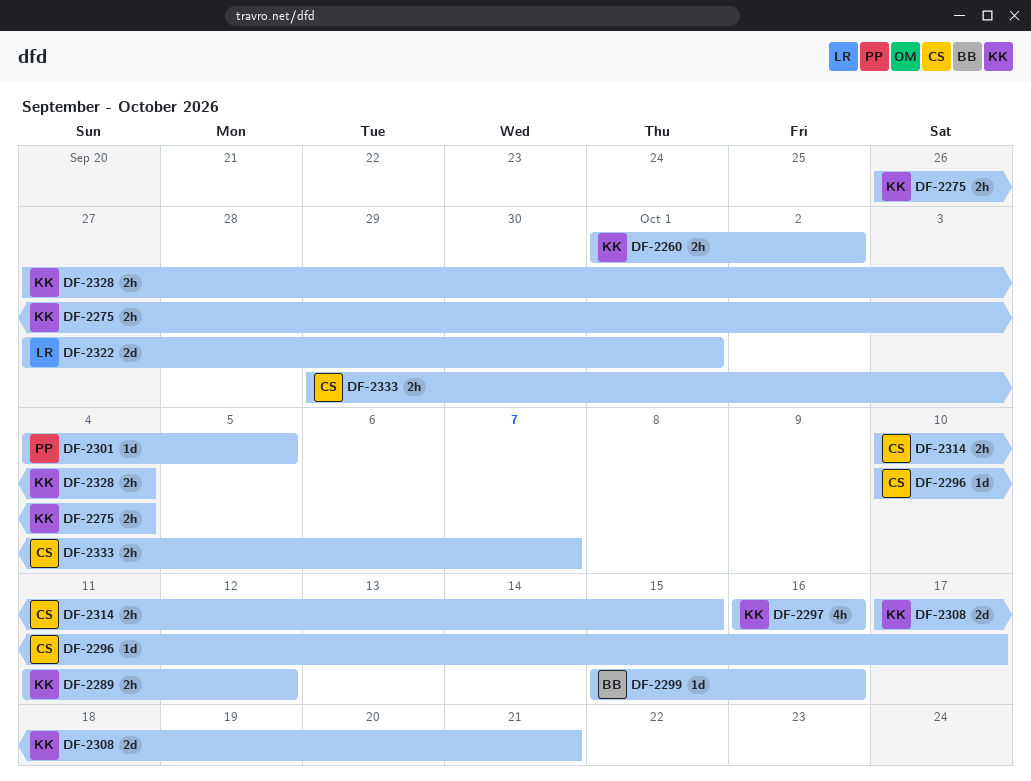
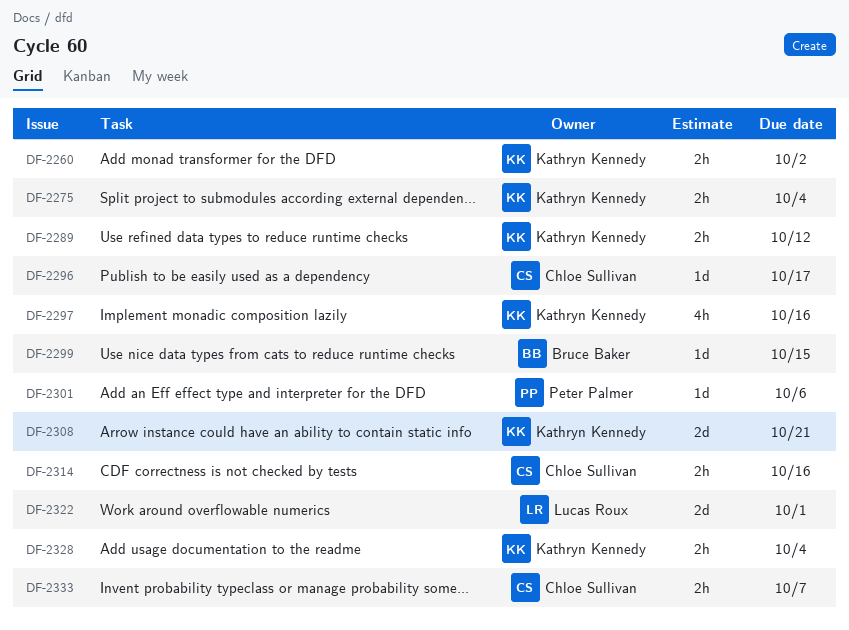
DF-2299, due: Oct 16 -> Oct 15
DF-2301, due: Oct 5 -> Oct 6
DF-2314, due: Oct 15 -> Oct 16

